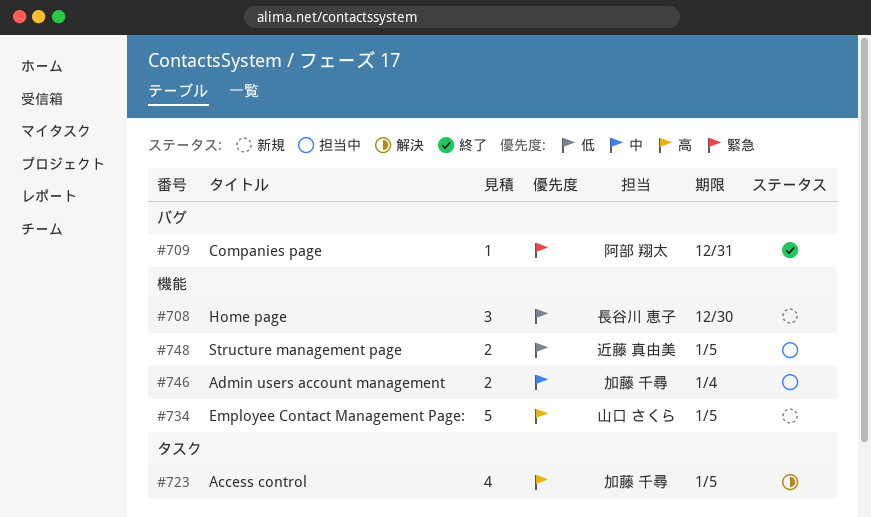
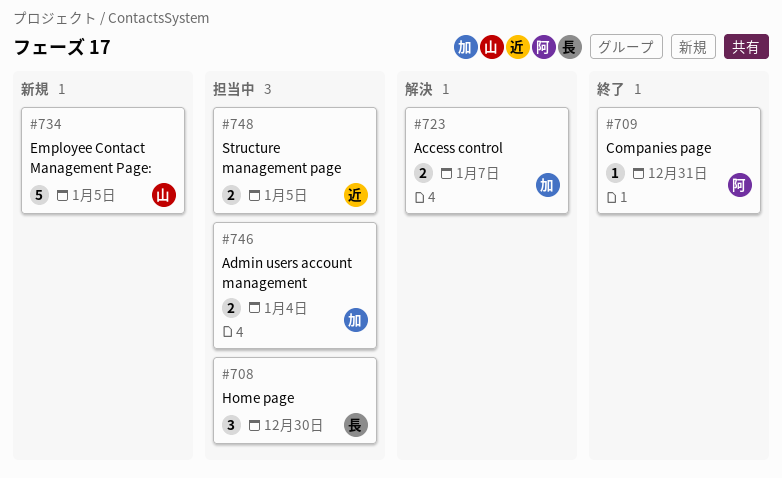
#708, status: 新規 -> 担当中
#723, estimate: 4 -> 2
#723, due: Jan 5 -> Jan 7

